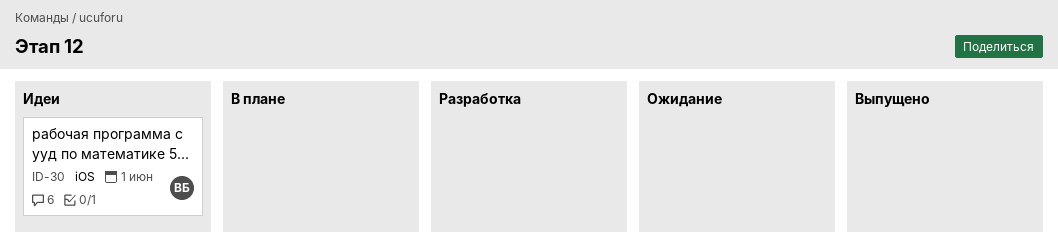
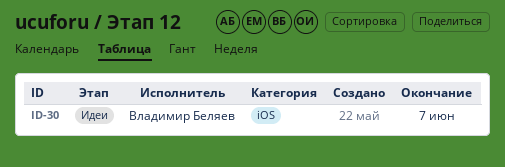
ID-30, due: Jun 1 -> Jun 7

